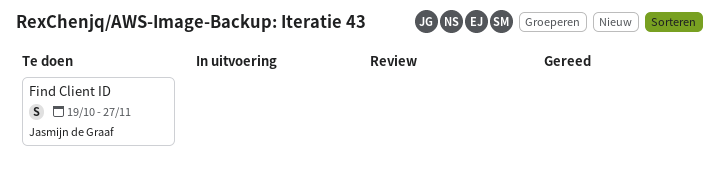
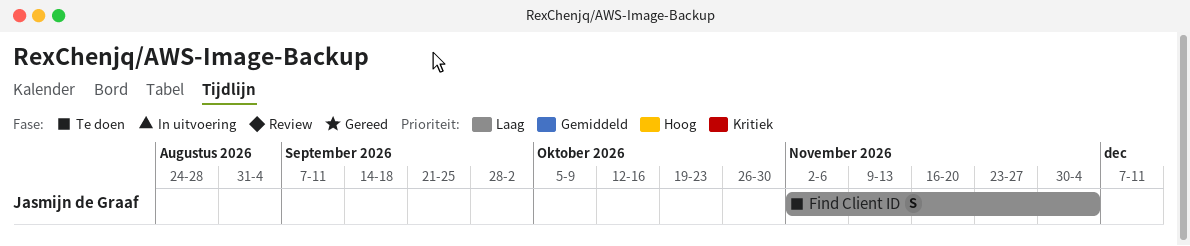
Find Client ID, start: Oct 19 -> Nov 2
Find Client ID, due: Nov 27 -> Dec 4

